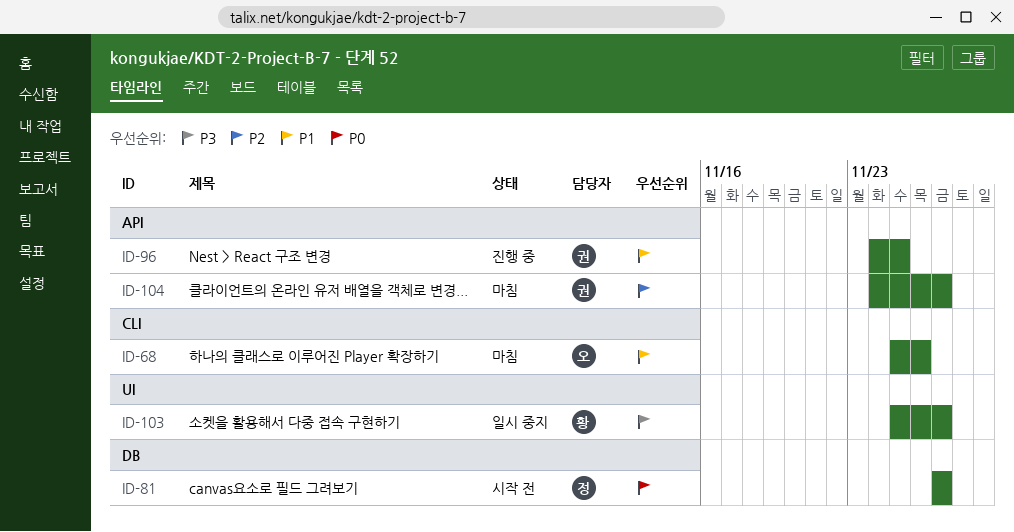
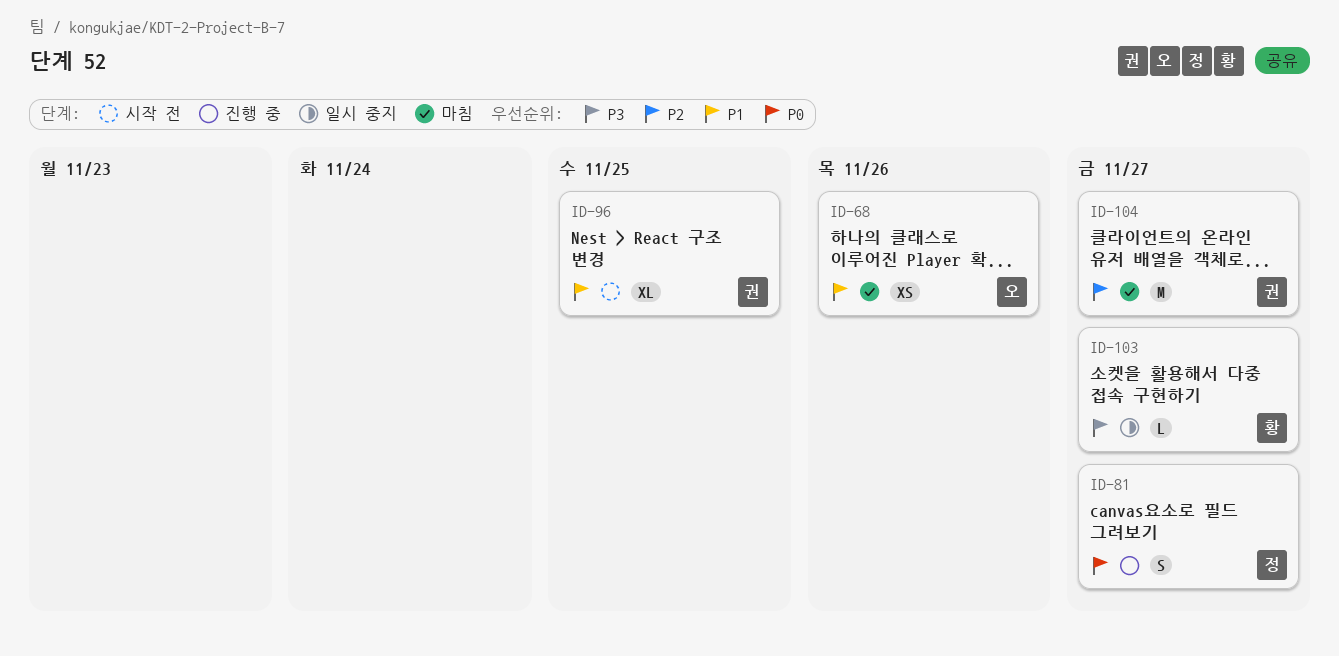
ID-81, status: 시작 전 -> 진행 중
ID-96, status: 진행 중 -> 시작 전

